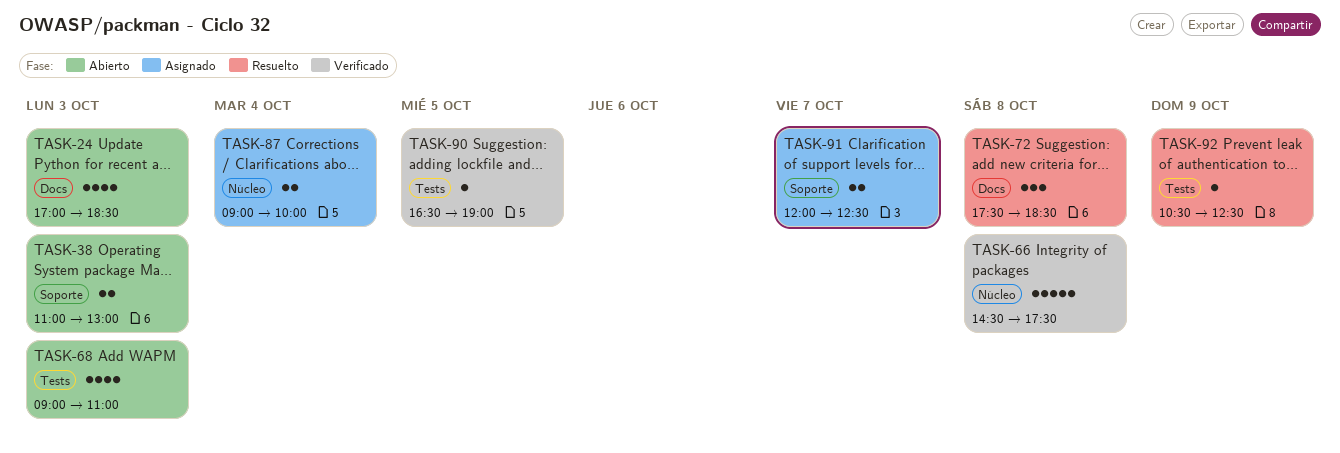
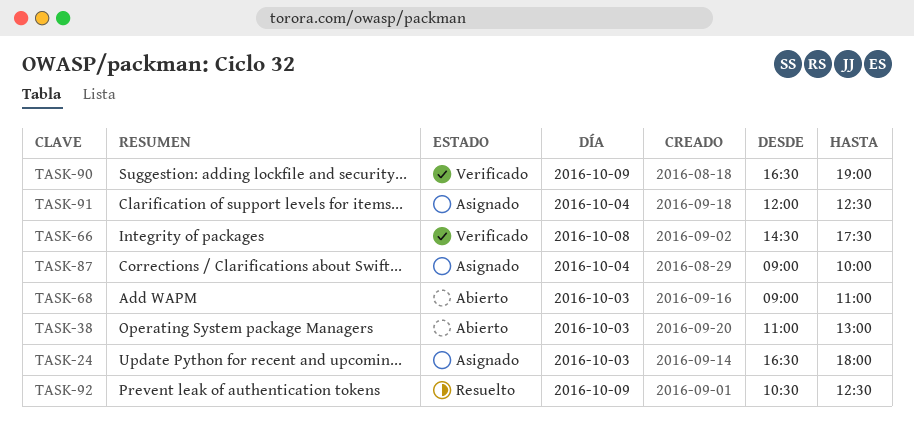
TASK-24, status: Abierto -> Asignado
TASK-24, begins: 17:00 -> 16:30
TASK-24, ends: 18:30 -> 18:00
TASK-72: present -> none
TASK-90, day: Oct 5 -> Oct 9
TASK-91, day: Oct 7 -> Oct 4

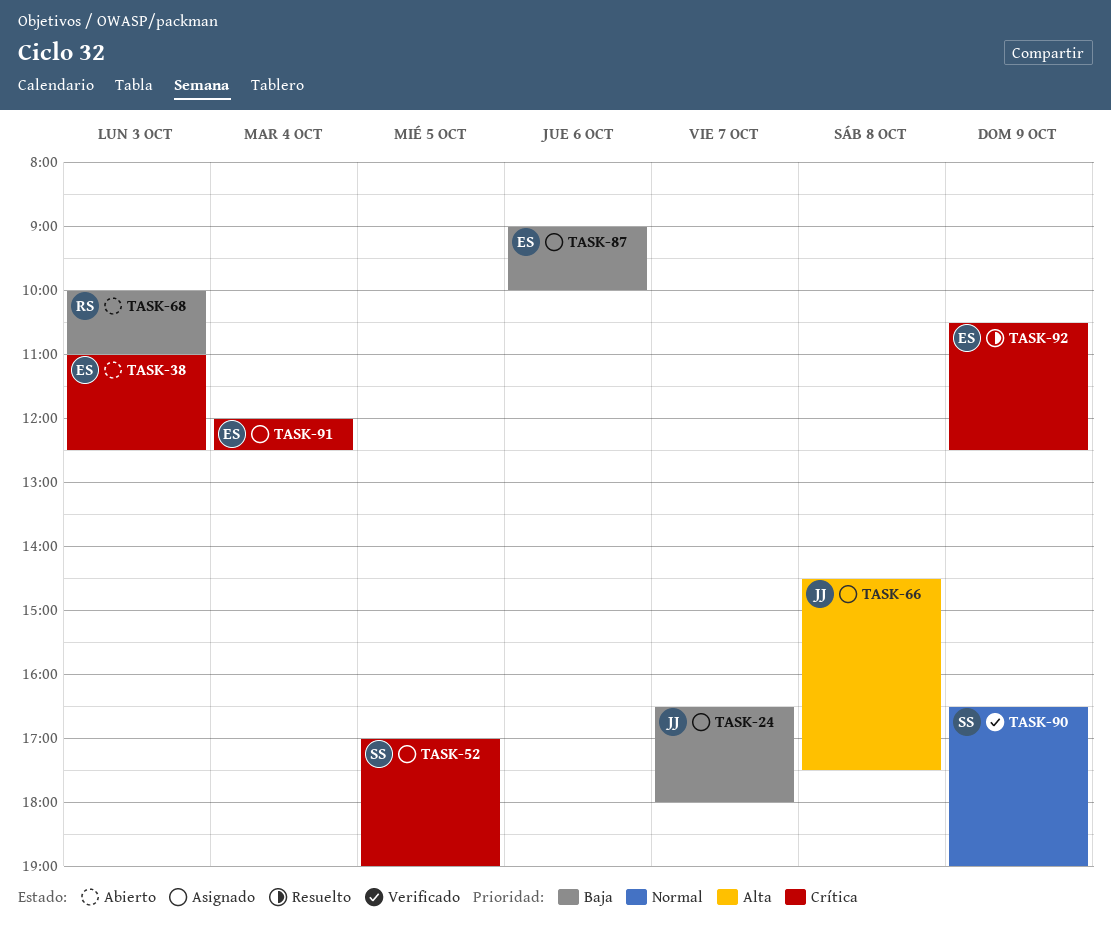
TASK-24, day: Oct 3 -> Oct 7
TASK-38, ends: 13:00 -> 12:30
TASK-52: none -> present
TASK-66, status: Verificado -> Asignado
TASK-68, begins: 09:00 -> 10:00
TASK-87, day: Oct 4 -> Oct 6

